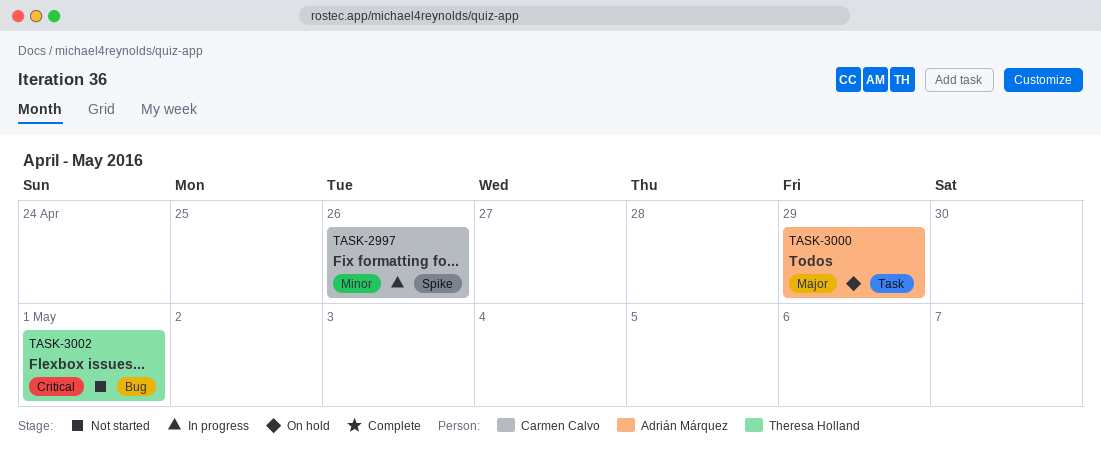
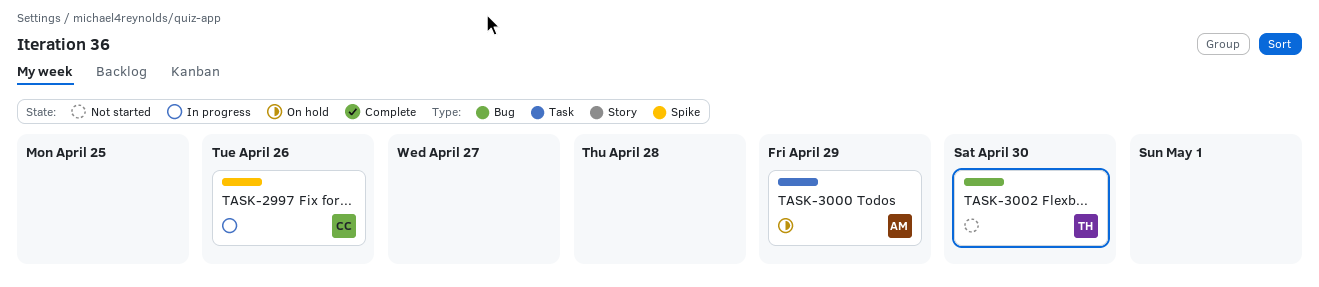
TASK-3002, due: May 1 -> Apr 30

